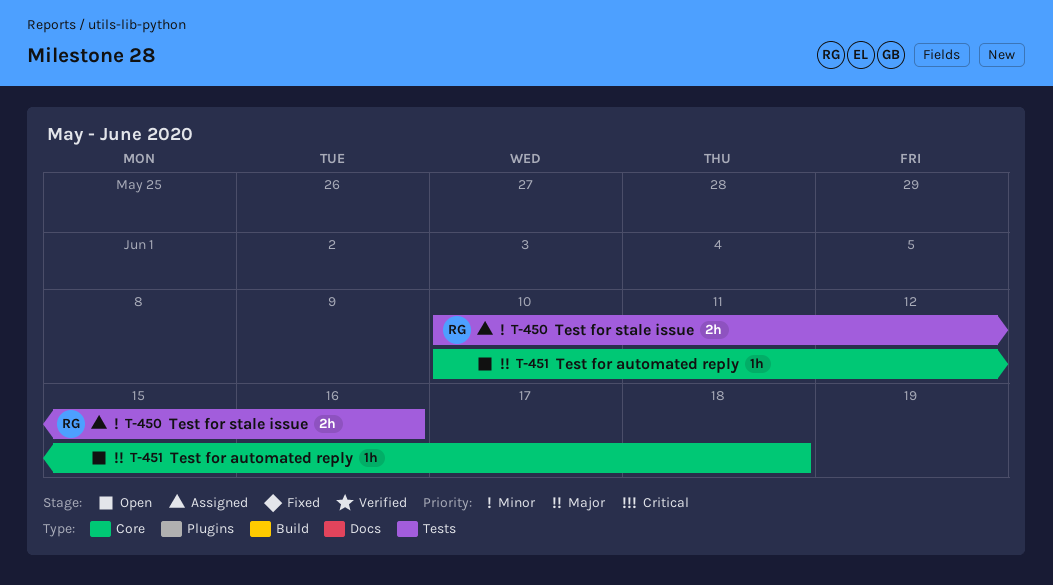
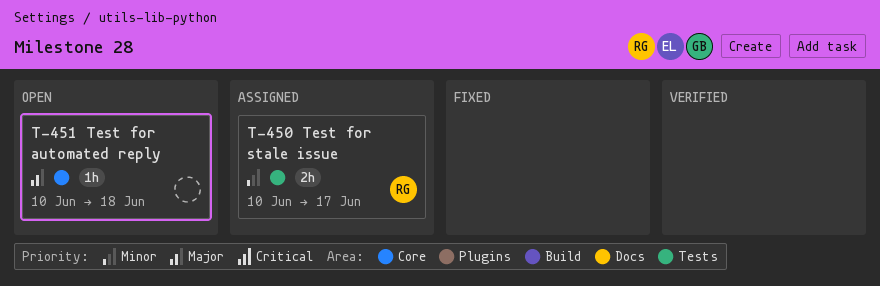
T-450, due: Jun 16 -> Jun 17

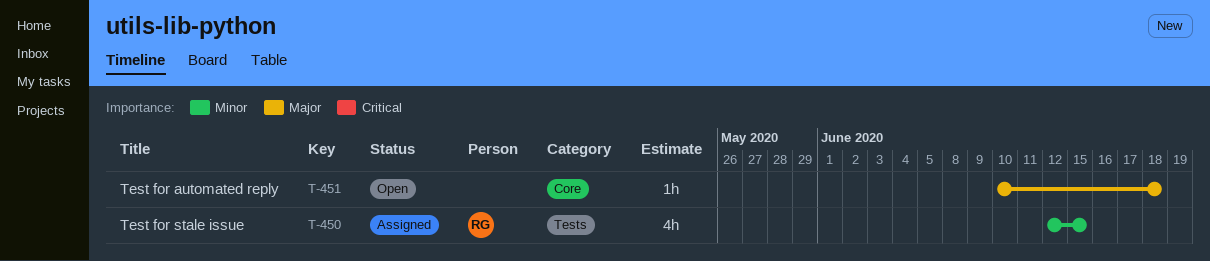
T-450, estimate: 2h -> 4h
T-450, start: Jun 10 -> Jun 12
T-450, due: Jun 17 -> Jun 15

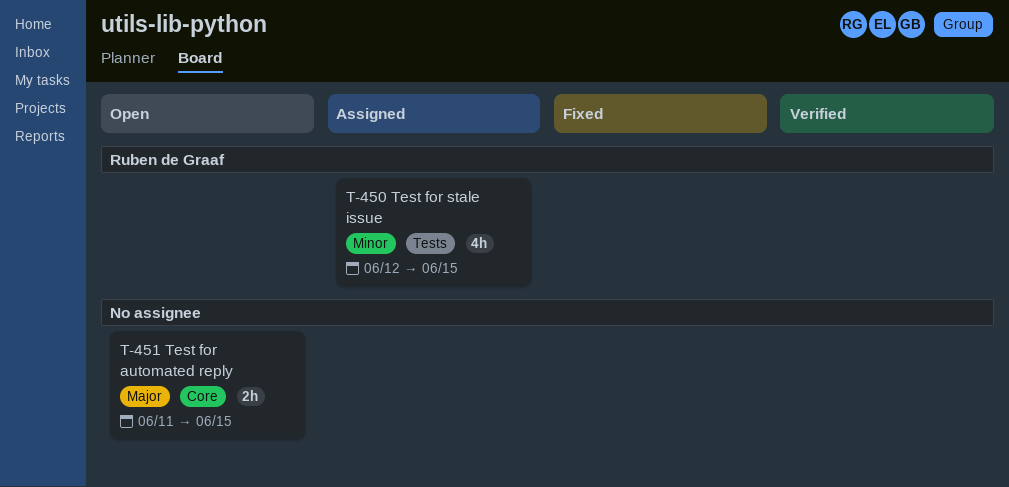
T-451, estimate: 1h -> 2h
T-451, start: Jun 10 -> Jun 11
T-451, due: Jun 18 -> Jun 15

